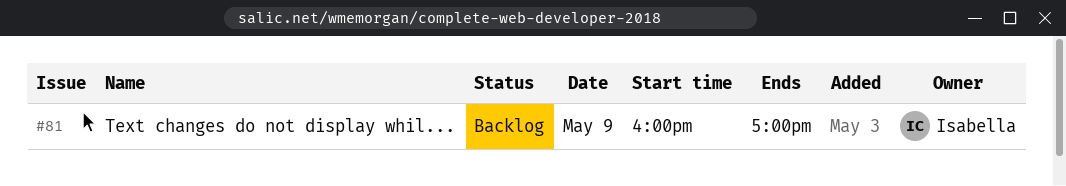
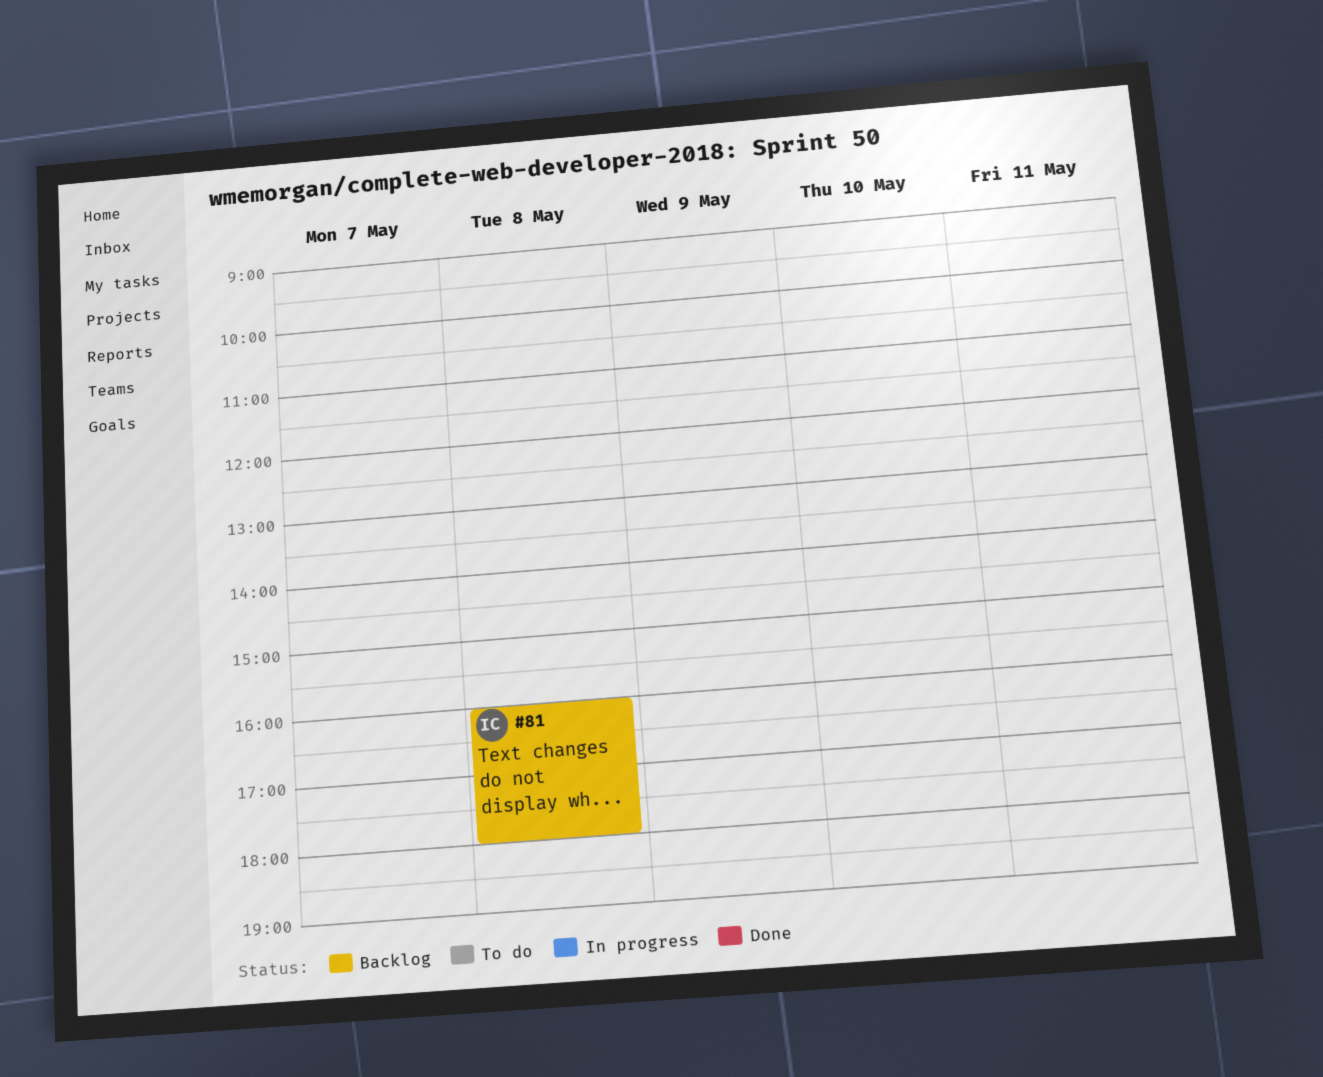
#81, day: May 9 -> May 8
#81, ends: 17:00 -> 18:00

